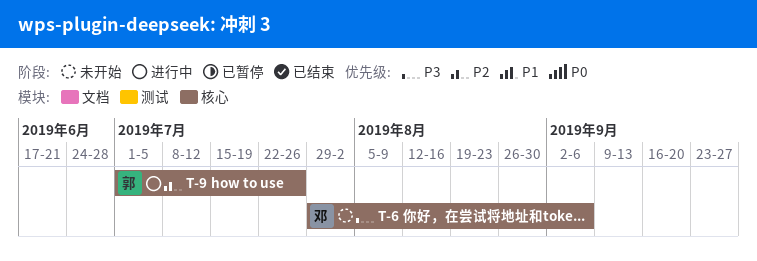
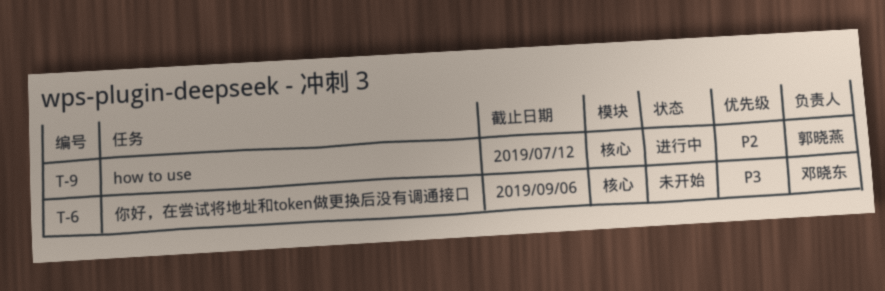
T-9, due: Jul 26 -> Jul 12

